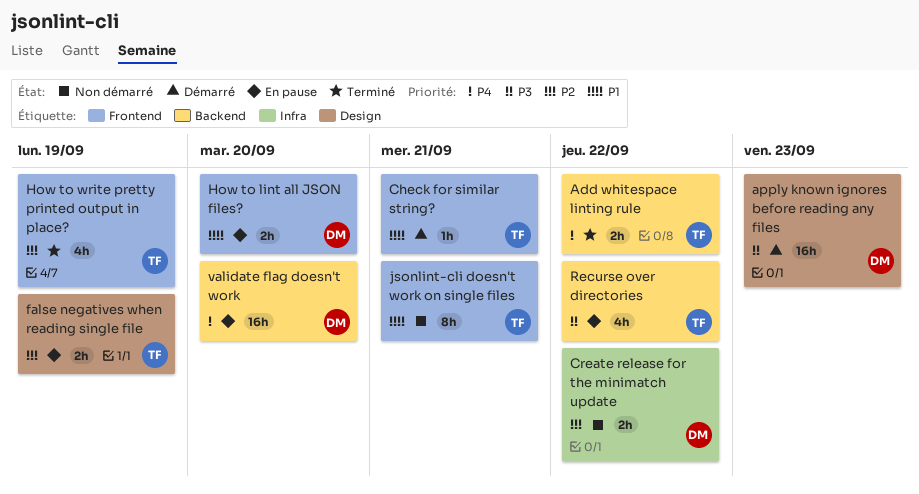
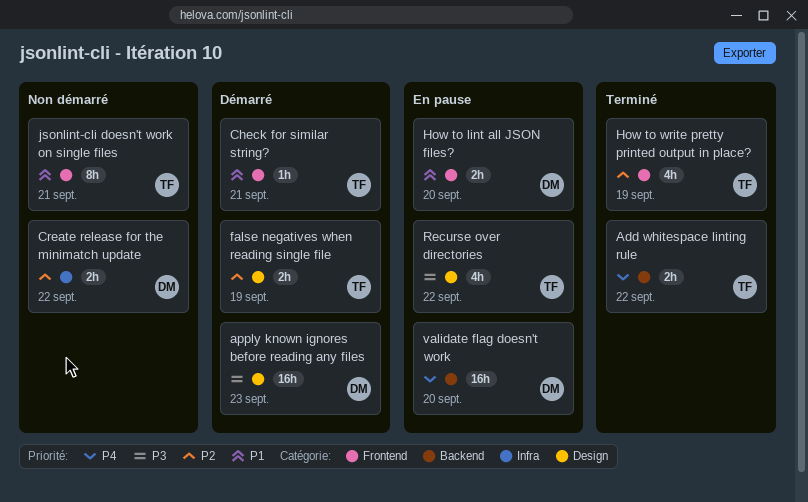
false negatives when reading single file, status: En pause -> Démarré
Recurse over directories, label: Backend -> Design

